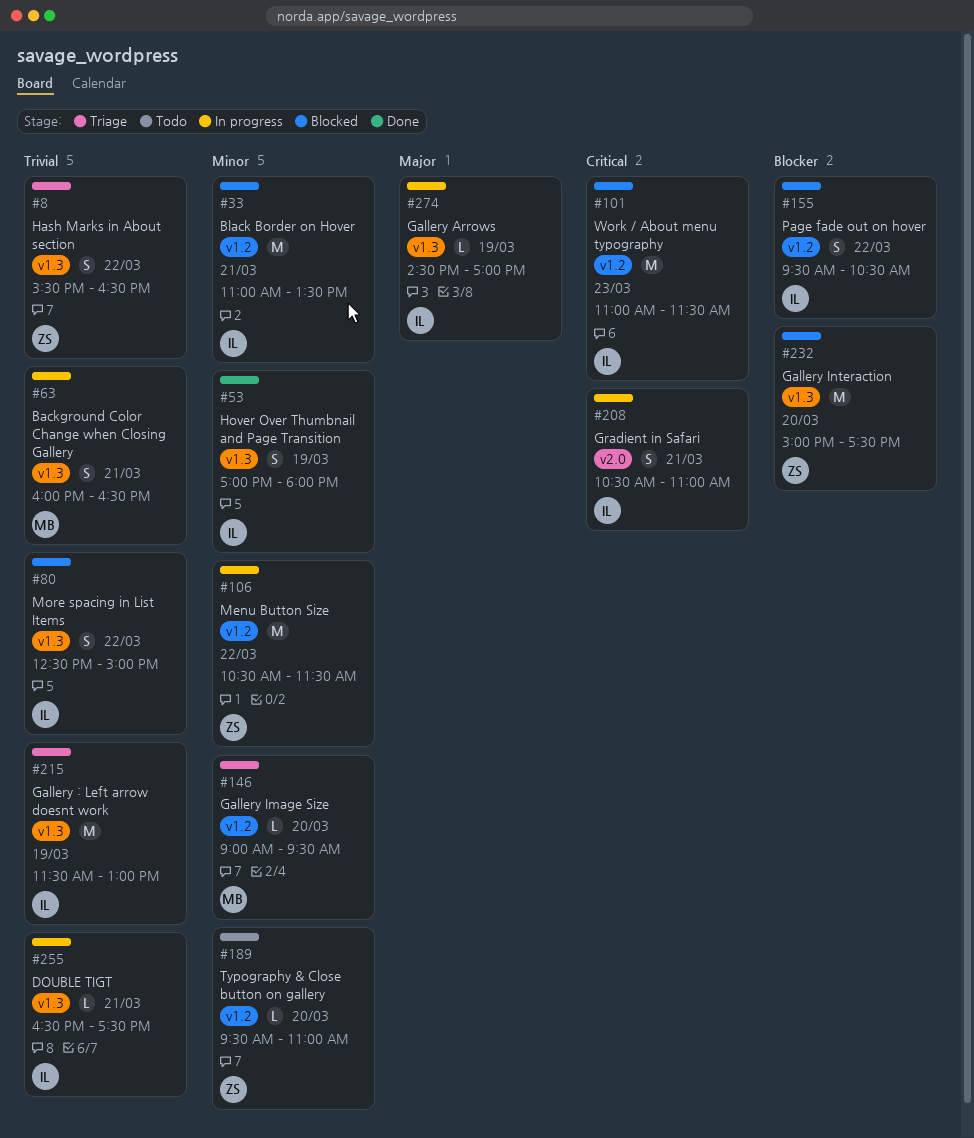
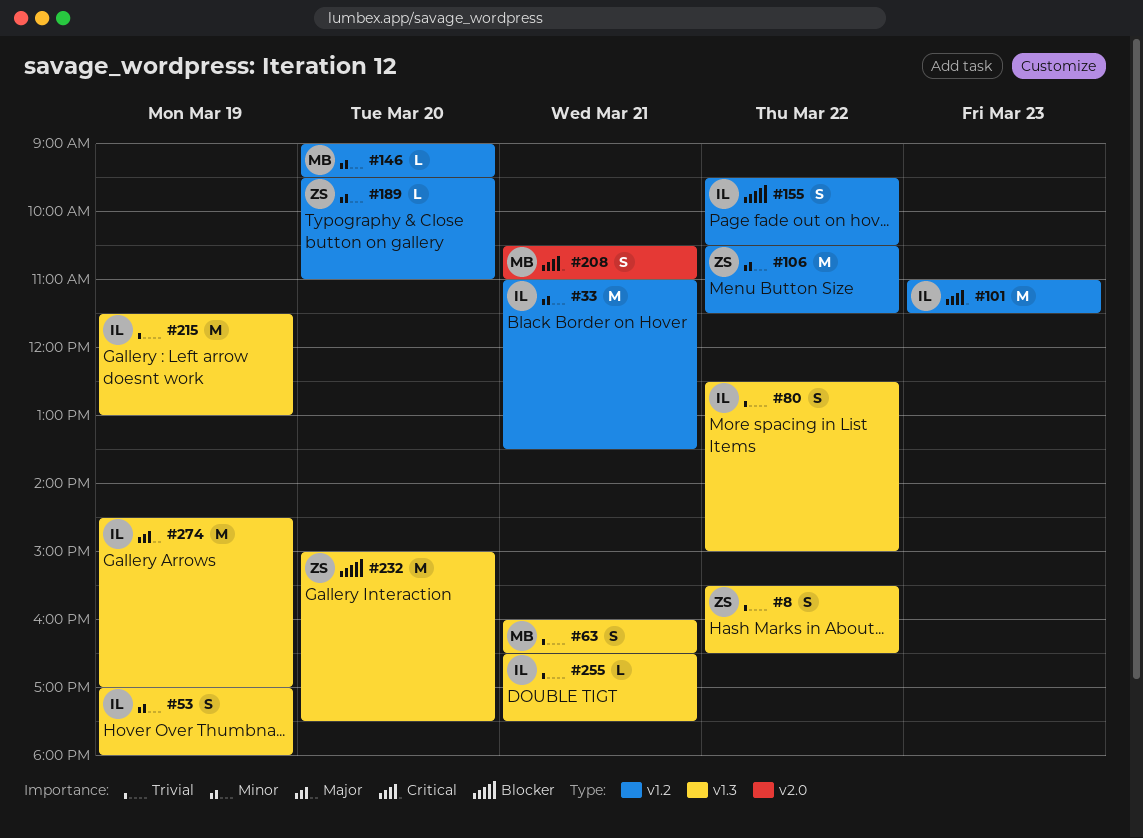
#208, owner: IL -> MB
#274, estimate: L -> M

